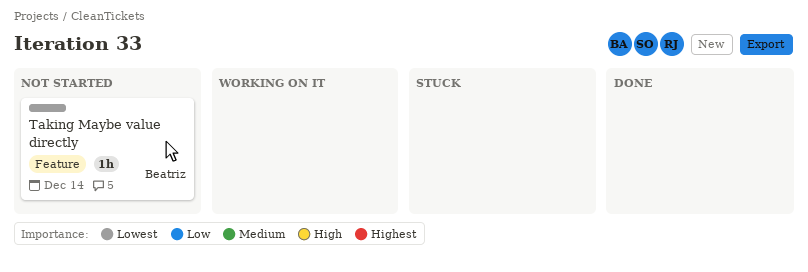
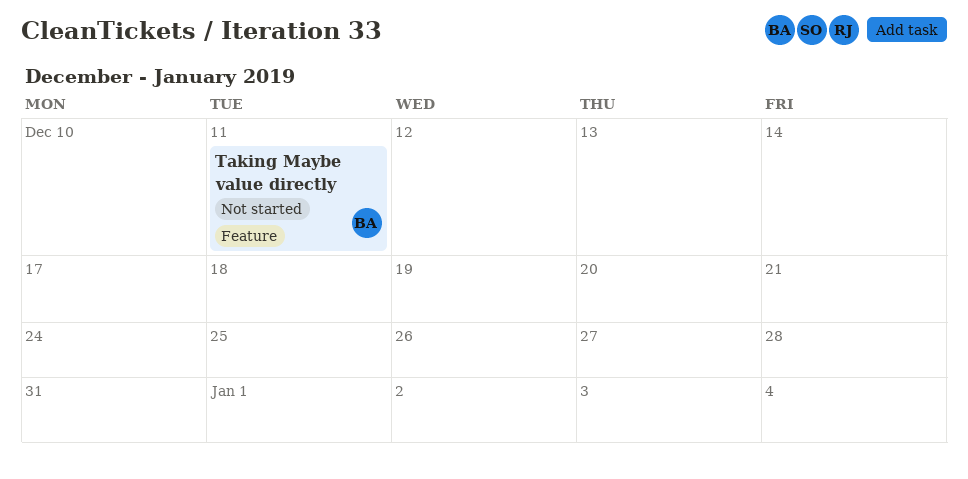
Taking Maybe value directly, due: Dec 14 -> Dec 11

